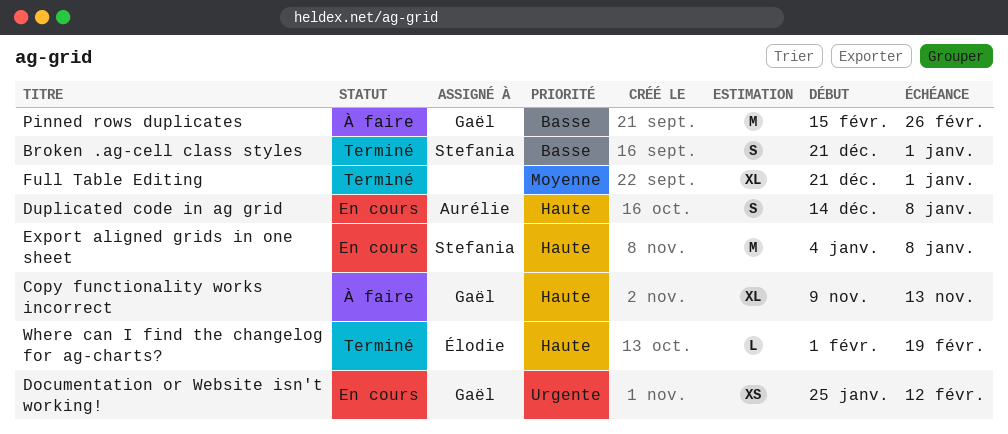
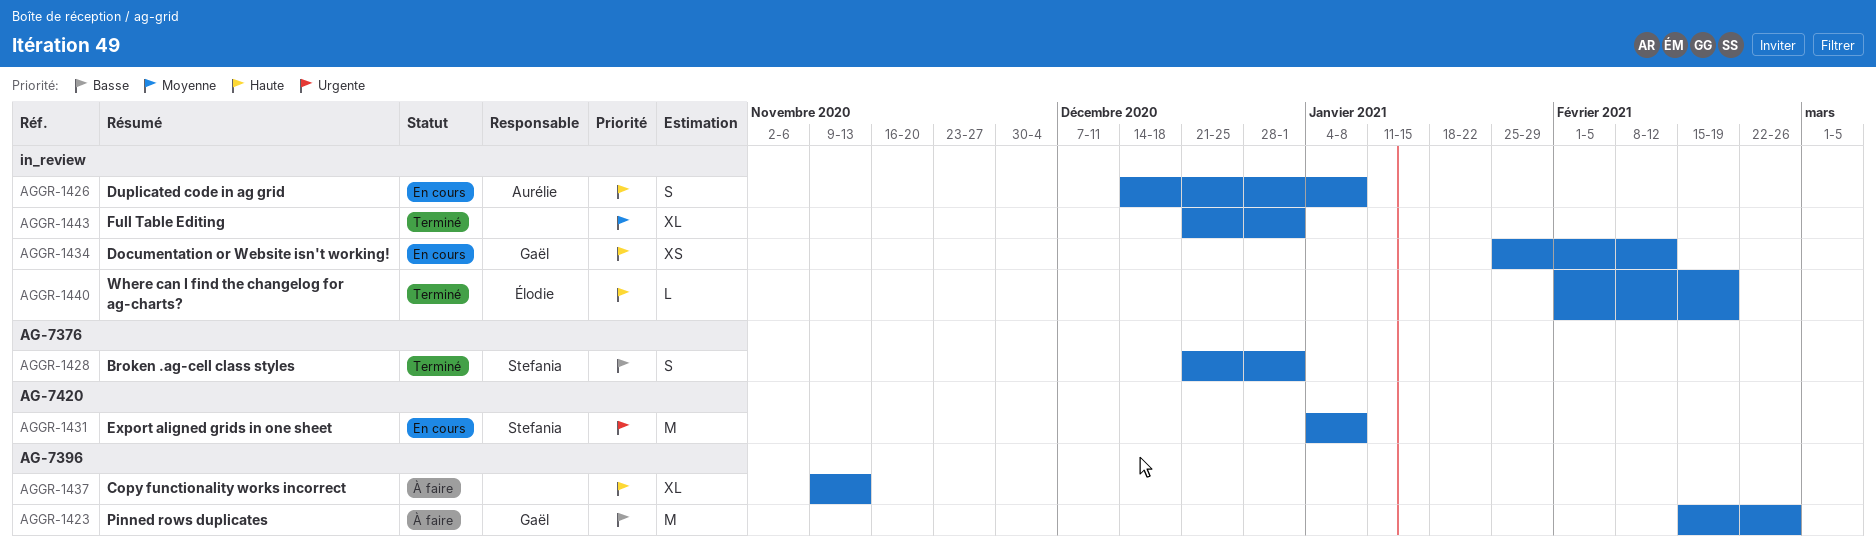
Copy functionality works incorrect, owner: Gaël -> none
Documentation or Website isn't working!, priority: Urgente -> Haute
Export aligned grids in one sheet, priority: Haute -> Urgente

